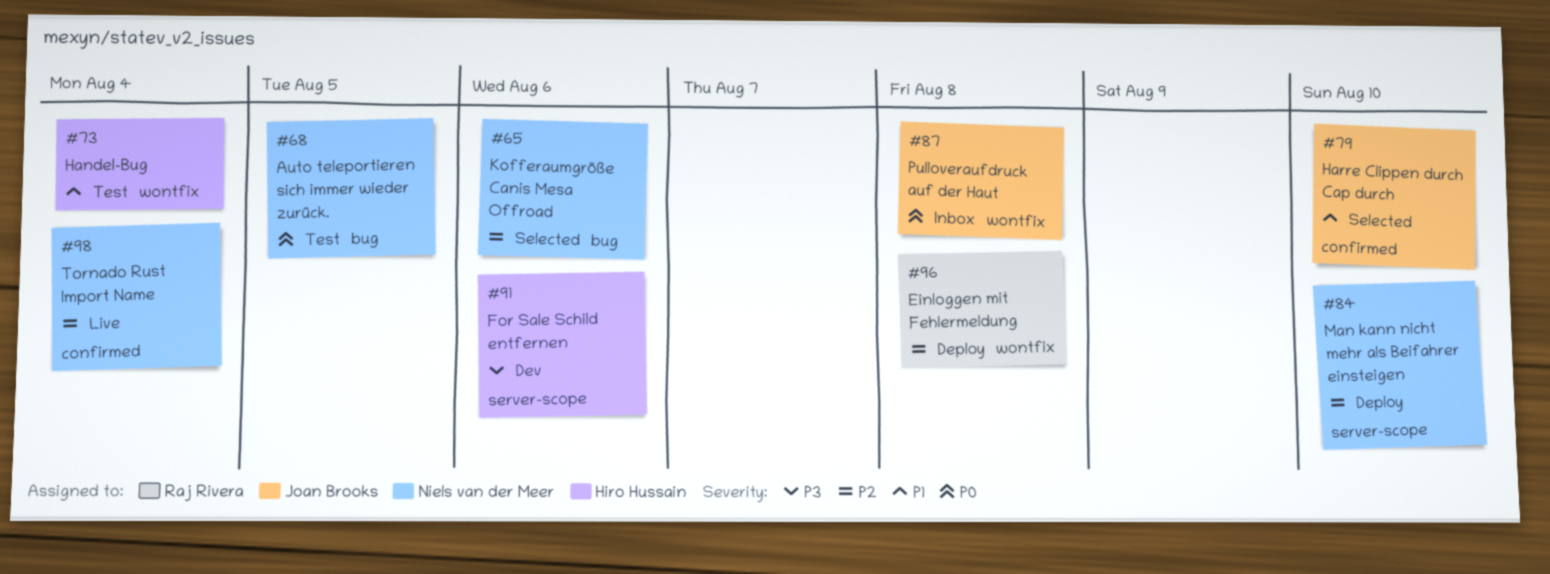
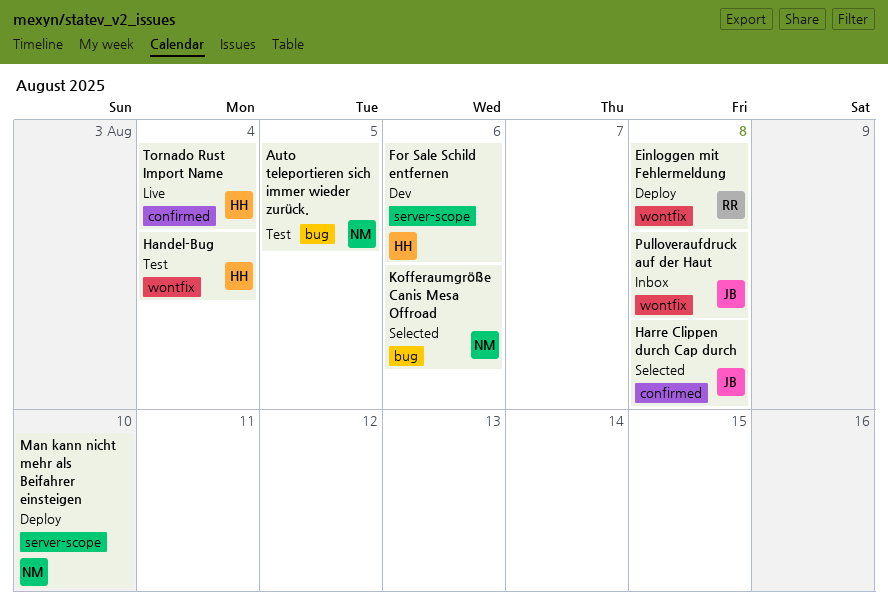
Harre Clippen durch Cap durch, due: Aug 10 -> Aug 8
Tornado Rust Import Name, owner: Niels van der Meer -> Hiro Hussain

